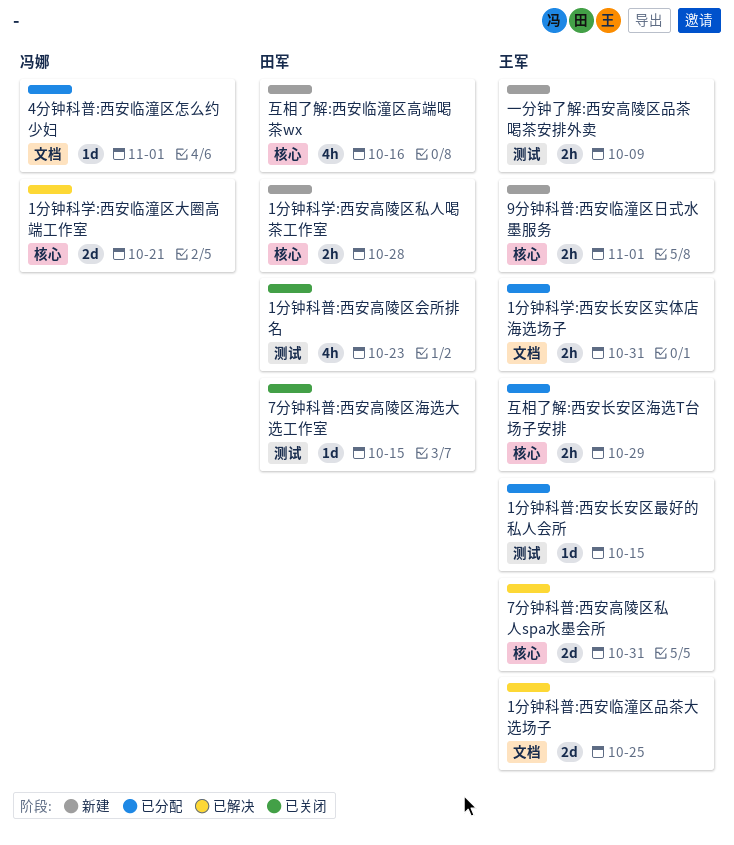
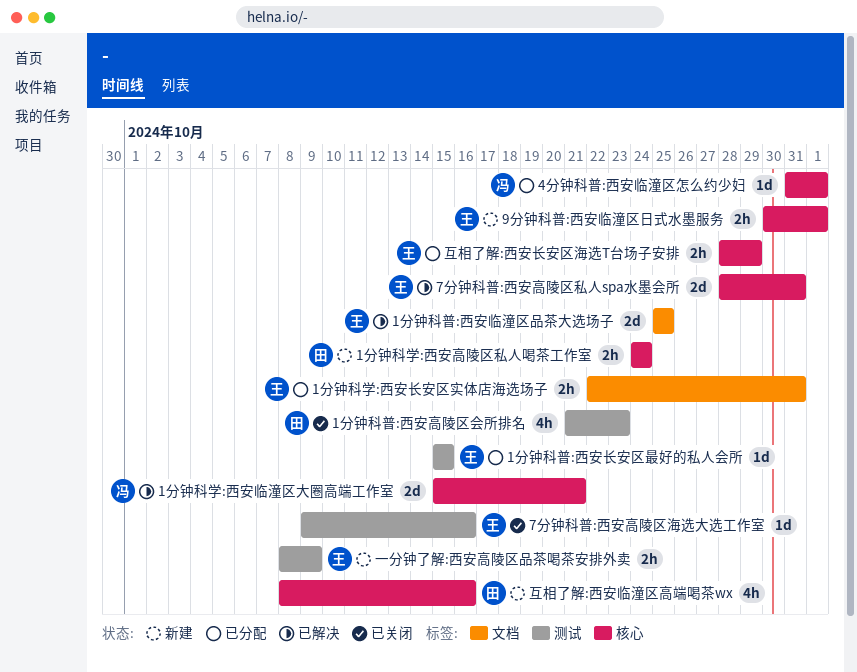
1分钟科学:西安高陵区私人喝茶工作室, due: Oct 28 -> Oct 24
4分钟科普:西安临潼区怎么约少妇, label: 文档 -> 核心
7分钟科普:西安高陵区海选大选工作室, owner: 田军 -> 王军
7分钟科普:西安高陵区海选大选工作室, due: Oct 15 -> Oct 16

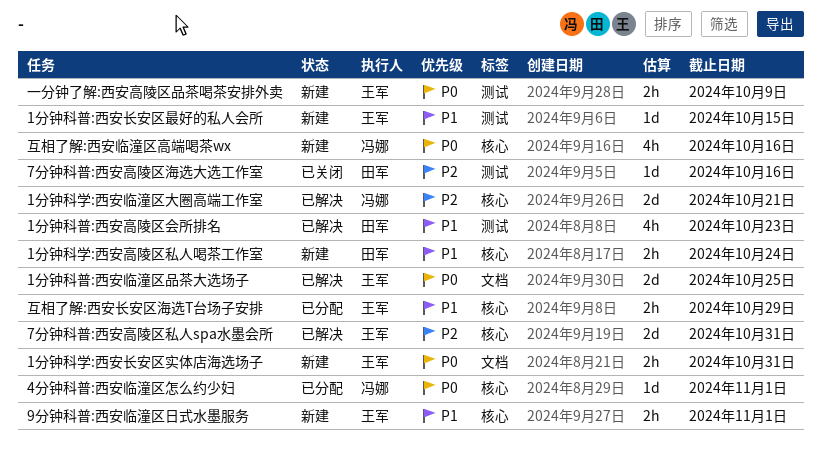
1分钟科学:西安长安区实体店海选场子, status: 已分配 -> 新建
1分钟科普:西安长安区最好的私人会所, status: 已分配 -> 新建
1分钟科普:西安高陵区会所排名, status: 已关闭 -> 已解决
7分钟科普:西安高陵区海选大选工作室, owner: 王军 -> 田军
互相了解:西安临潼区高端喝茶wx, owner: 田军 -> 冯娜

